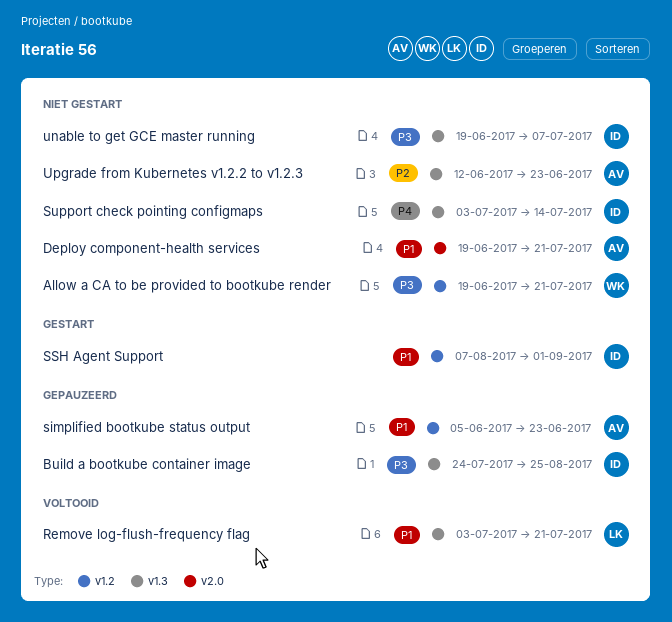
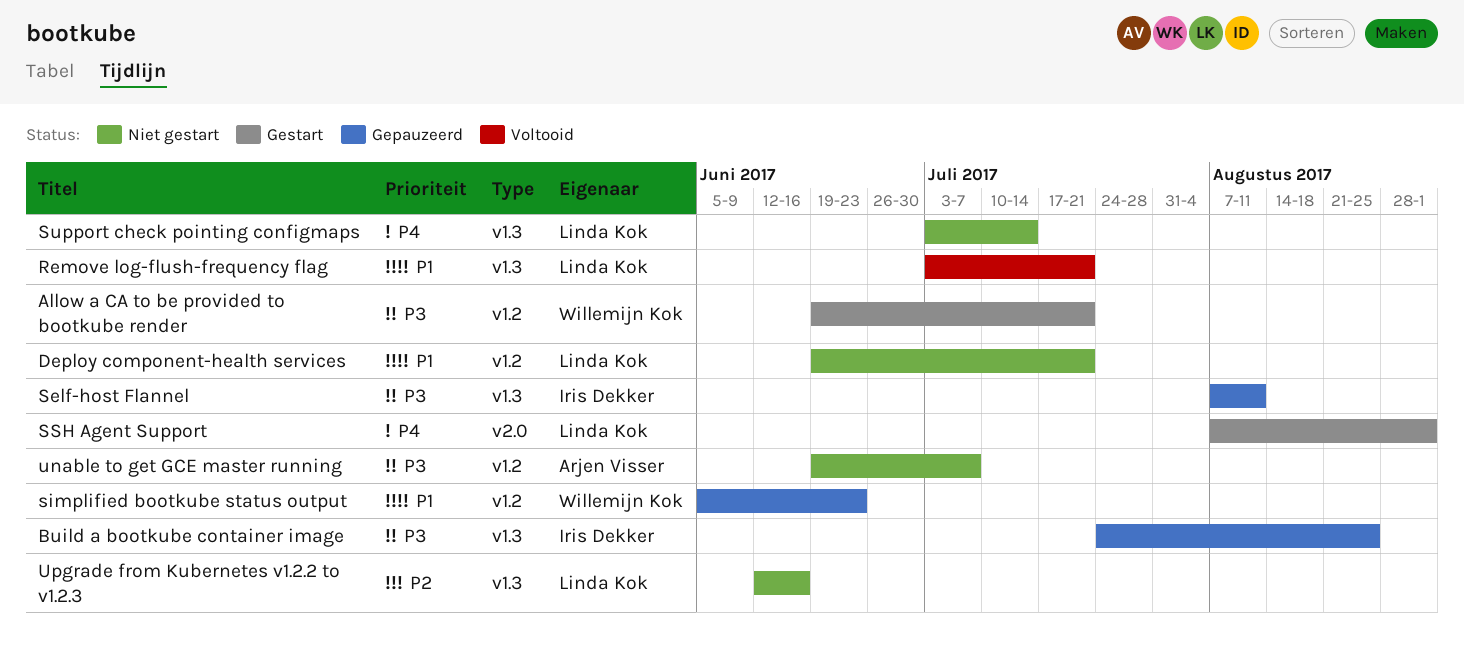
Allow a CA to be provided to bootkube render, status: Niet gestart -> Gestart
Deploy component-health services, owner: Arjen Visser -> Linda Kok
Deploy component-health services, label: v2.0 -> v1.2
Self-host Flannel: none -> present
simplified bootkube status output, owner: Arjen Visser -> Willemijn Kok
SSH Agent Support, owner: Iris Dekker -> Linda Kok
SSH Agent Support, priority: P1 -> P4
SSH Agent Support, label: v1.2 -> v2.0
Support check pointing configmaps, owner: Iris Dekker -> Linda Kok
unable to get GCE master running, owner: Iris Dekker -> Arjen Visser
unable to get GCE master running, label: v1.3 -> v1.2
Upgrade from Kubernetes v1.2.2 to v1.2.3, owner: Arjen Visser -> Linda Kok
Upgrade from Kubernetes v1.2.2 to v1.2.3, due: Jun 23 -> Jun 16

